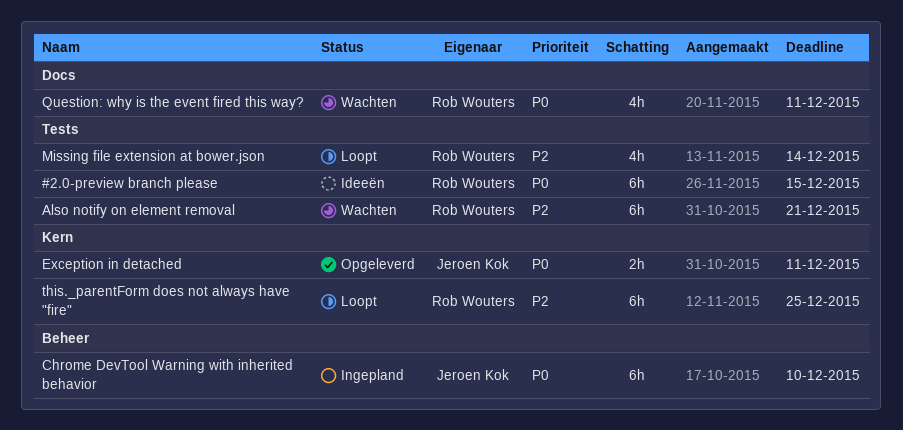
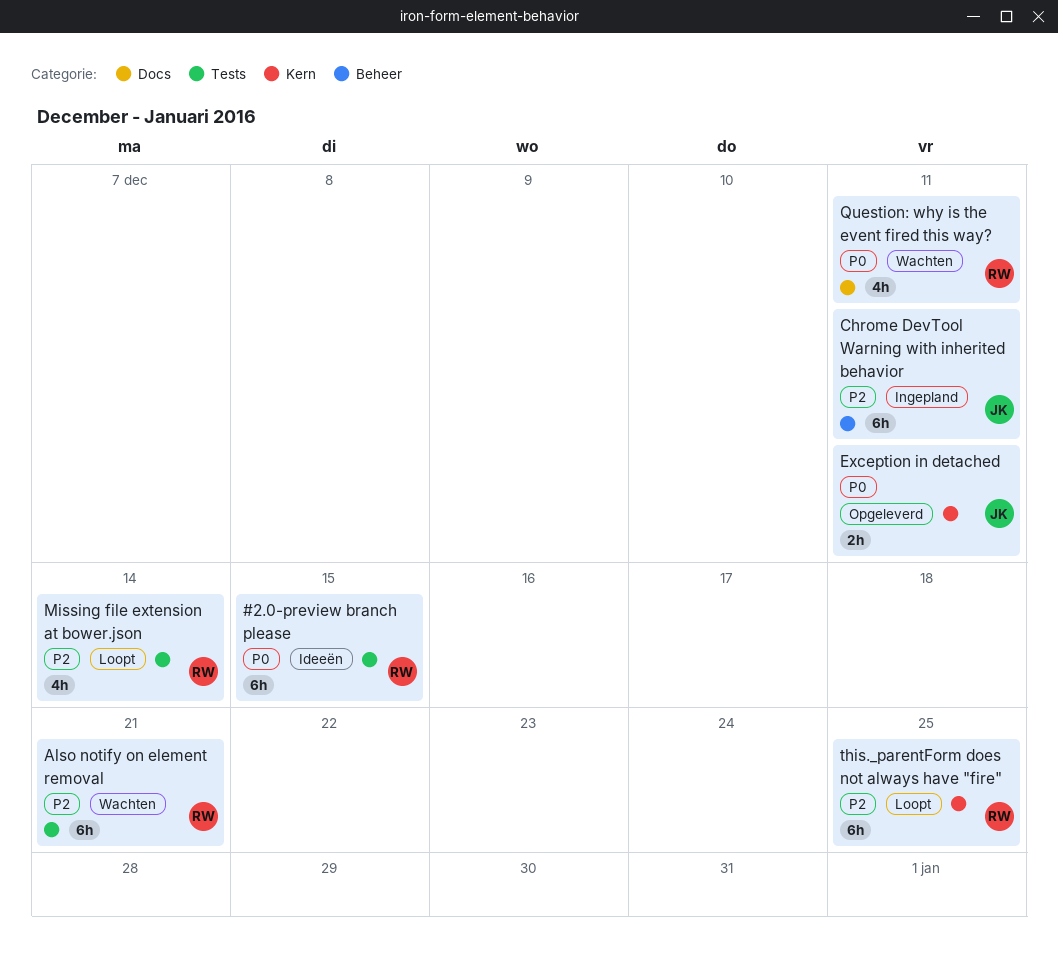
Chrome DevTool Warning with inherited behavior, priority: P0 -> P2
Chrome DevTool Warning with inherited behavior, due: Dec 10 -> Dec 11

